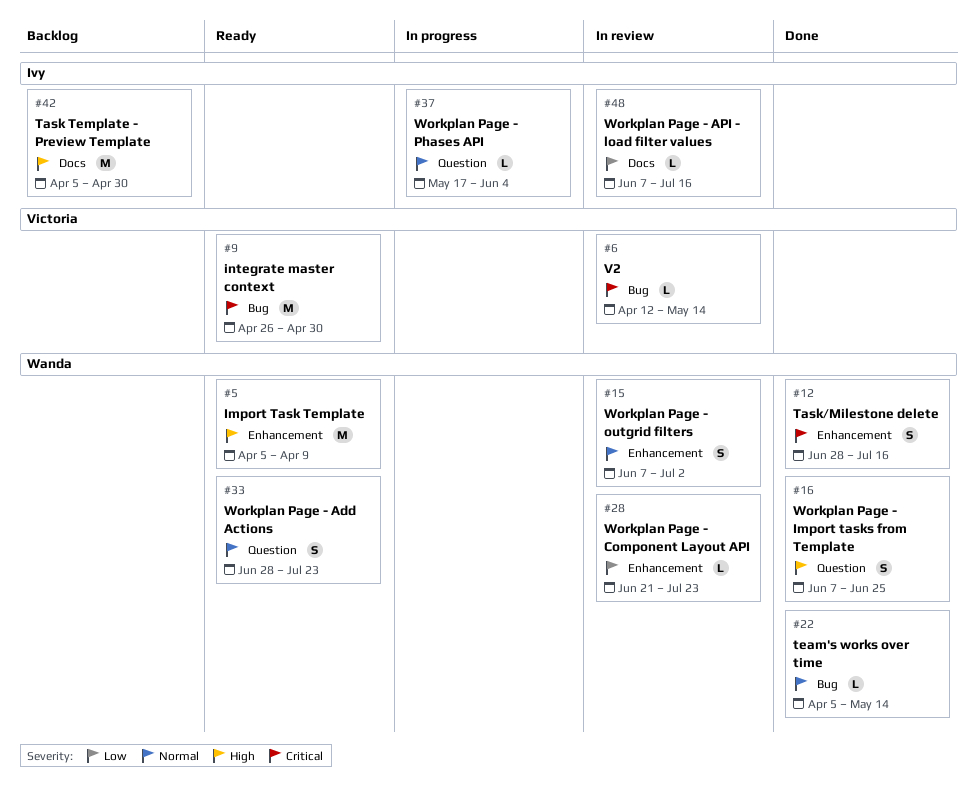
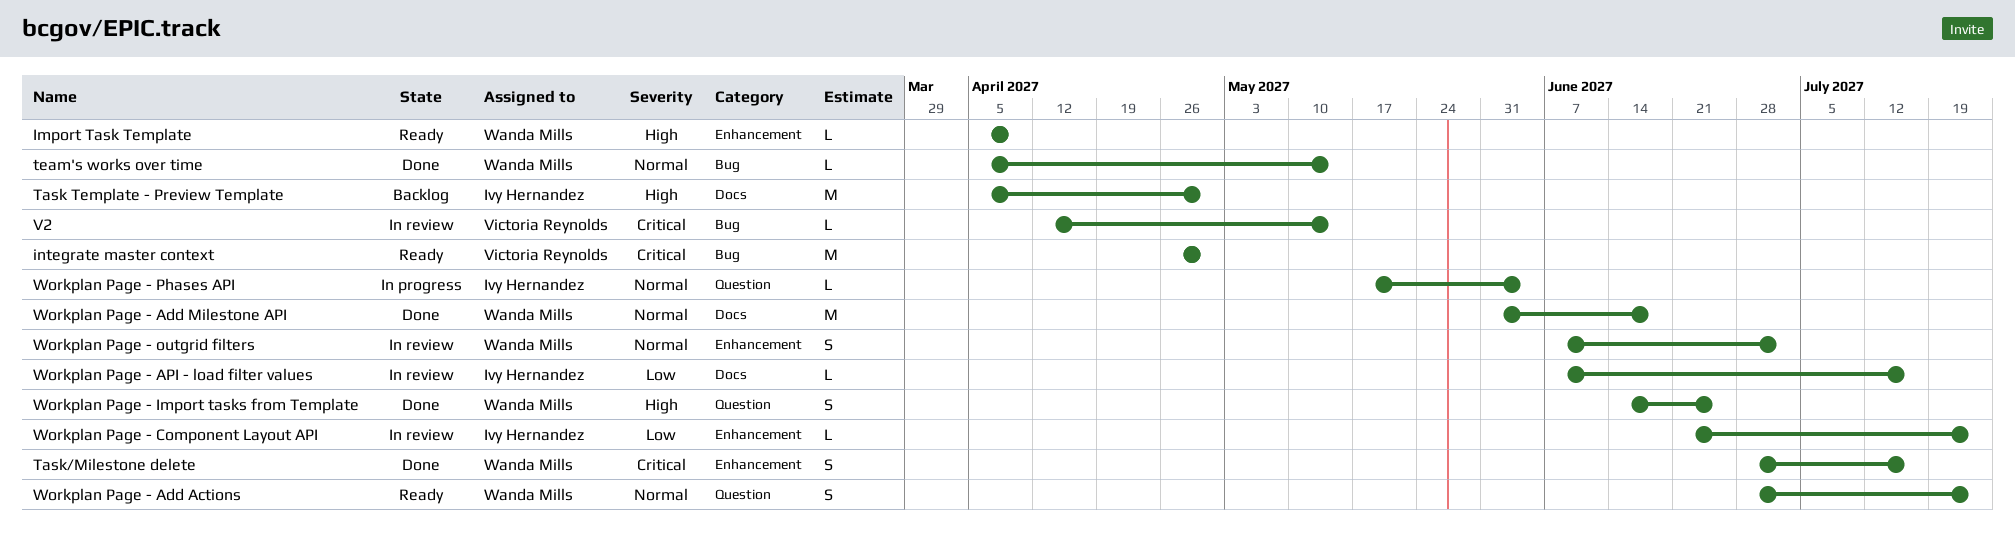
Import Task Template, estimate: M -> L
Workplan Page - Add Milestone API: none -> present
Workplan Page - Component Layout API, owner: Wanda Mills -> Ivy Hernandez
Workplan Page - Import tasks from Template, start: Jun 7 -> Jun 14

